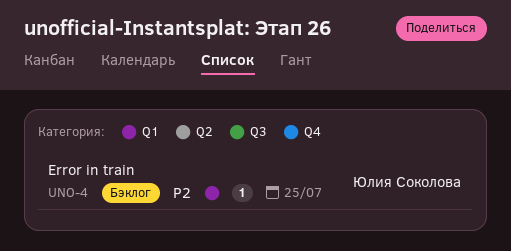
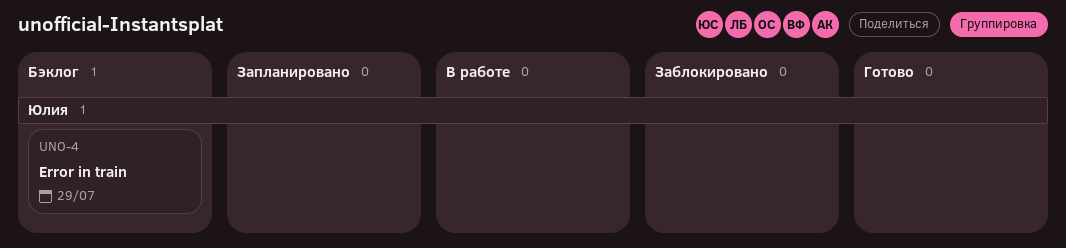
UNO-4, due: Jul 25 -> Jul 29

